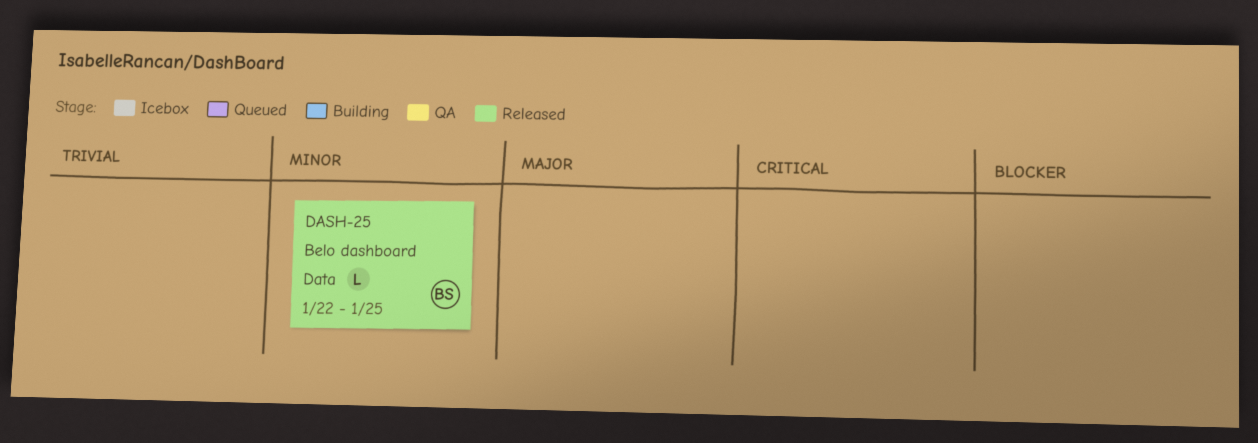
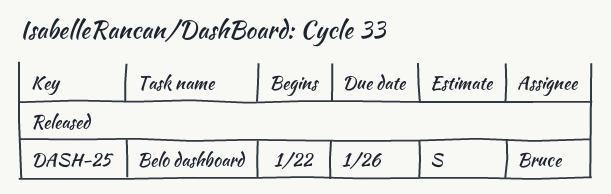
DASH-25, estimate: L -> S
DASH-25, due: Jan 25 -> Jan 26

